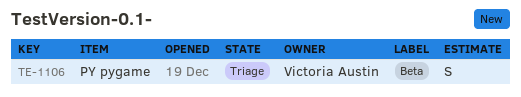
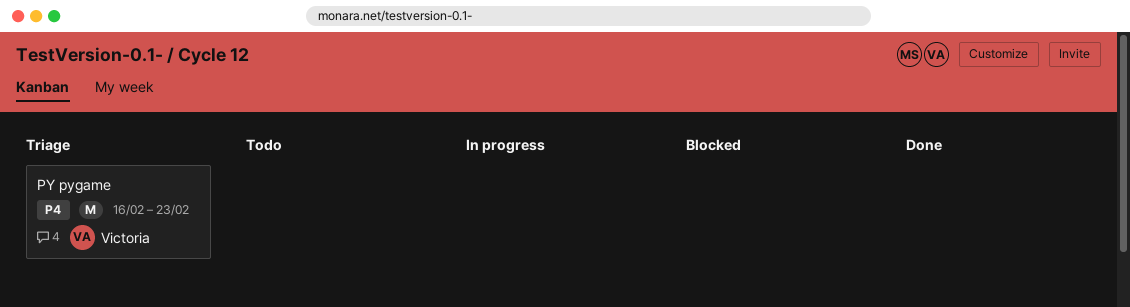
PY pygame, estimate: S -> M

